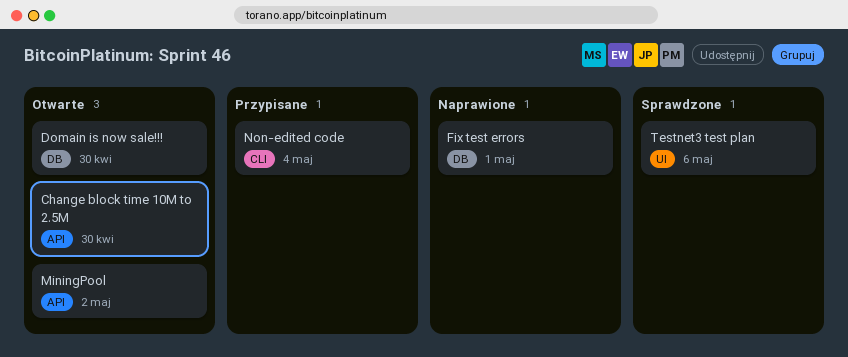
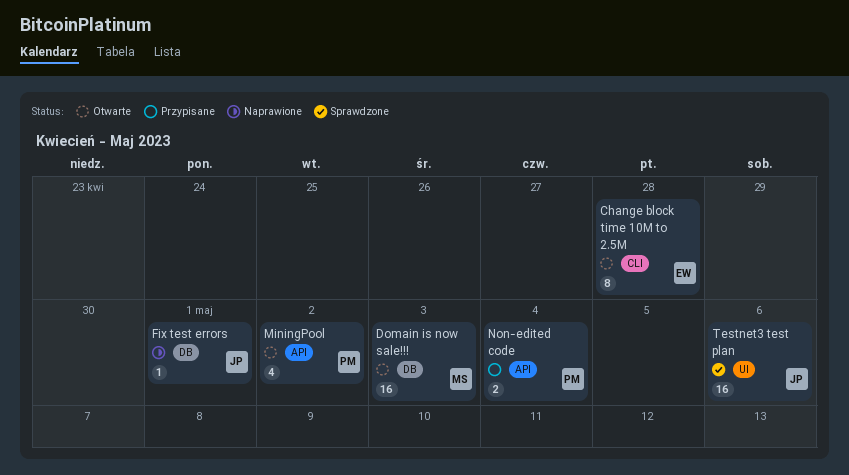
Change block time 10M to 2.5M, label: API -> CLI
Change block time 10M to 2.5M, due: Apr 30 -> Apr 28
Domain is now sale!!!, due: Apr 30 -> May 3
Non-edited code, label: CLI -> API

